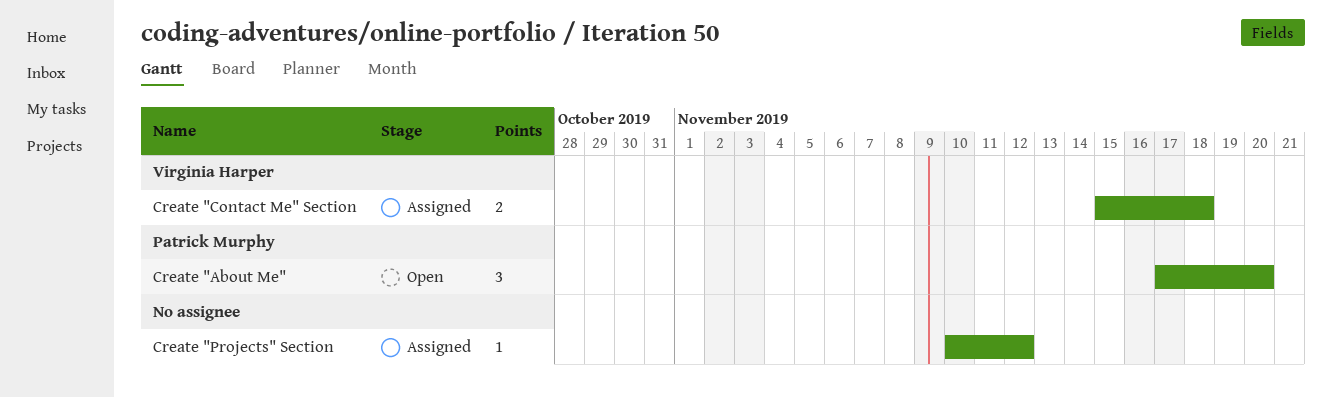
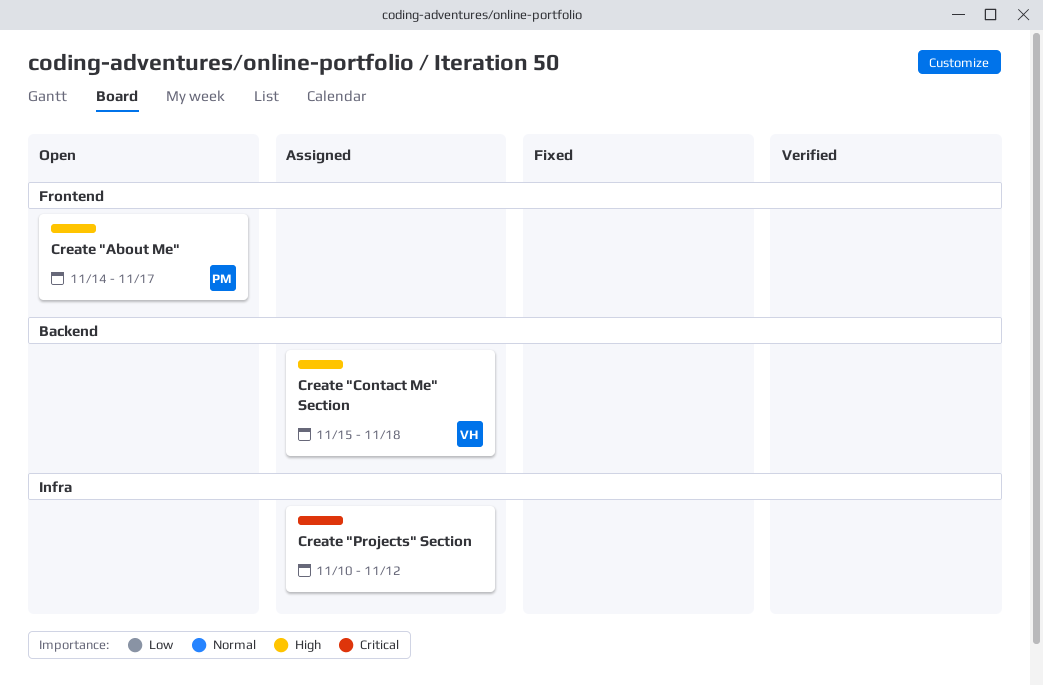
Create "About Me", start: Nov 17 -> Nov 14
Create "About Me", due: Nov 20 -> Nov 17

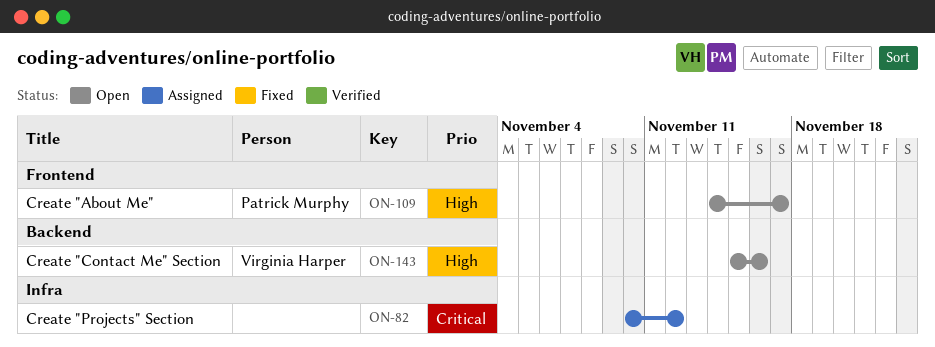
Create "Contact Me" Section, status: Assigned -> Open
Create "Contact Me" Section, due: Nov 18 -> Nov 16

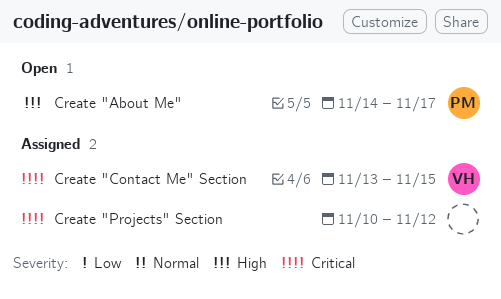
Create "Contact Me" Section, status: Open -> Assigned
Create "Contact Me" Section, priority: High -> Critical
Create "Contact Me" Section, start: Nov 15 -> Nov 13
Create "Contact Me" Section, due: Nov 16 -> Nov 15

